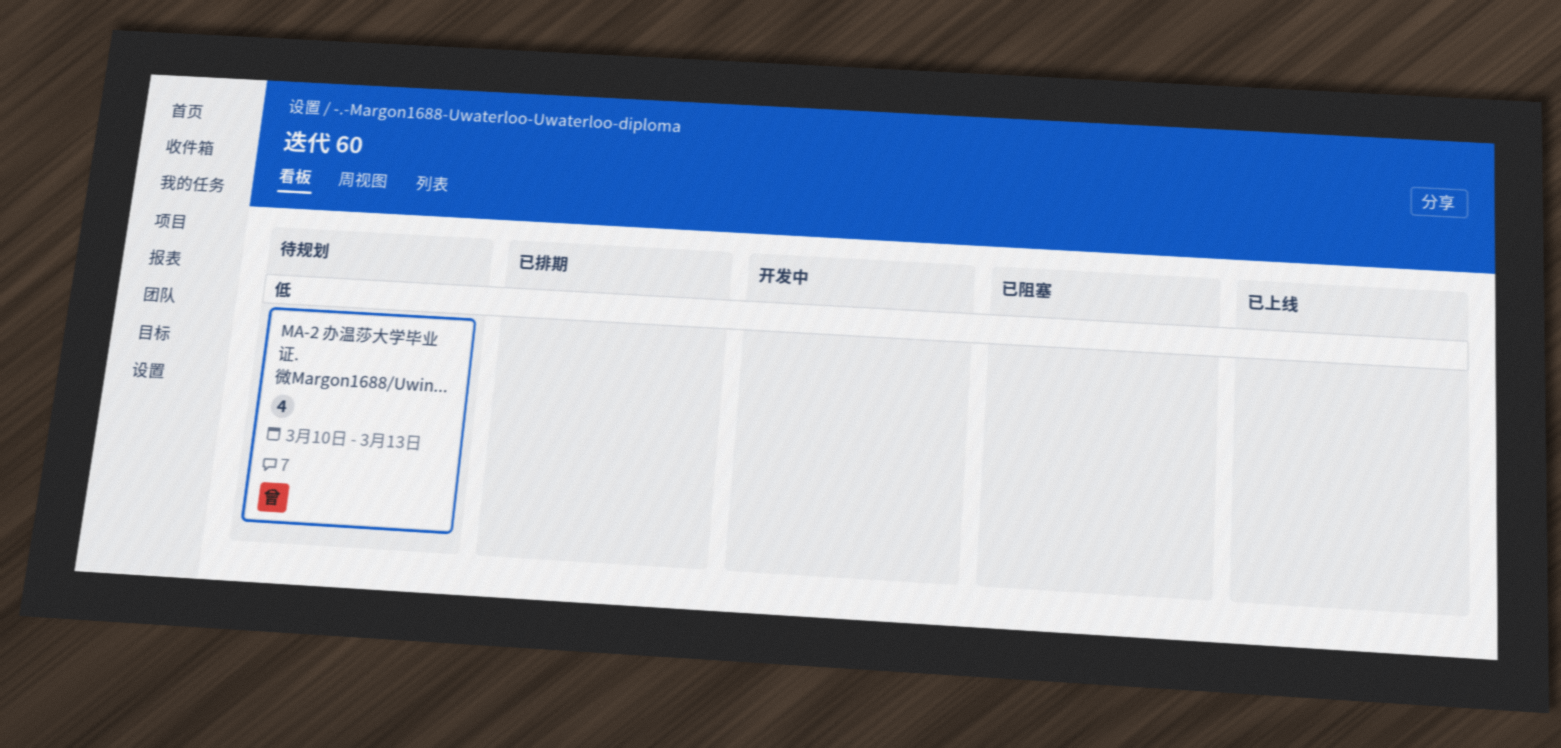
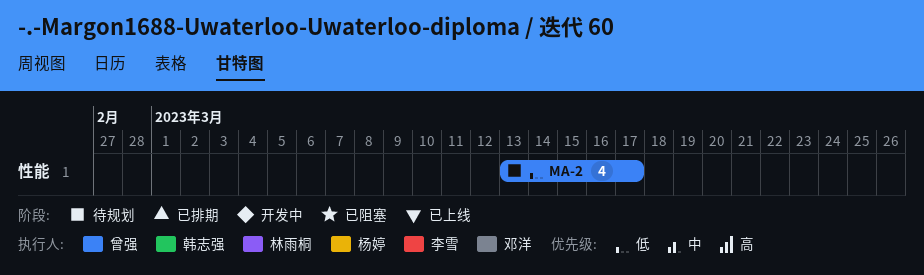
MA-2, start: Mar 10 -> Mar 13
MA-2, due: Mar 13 -> Mar 17

